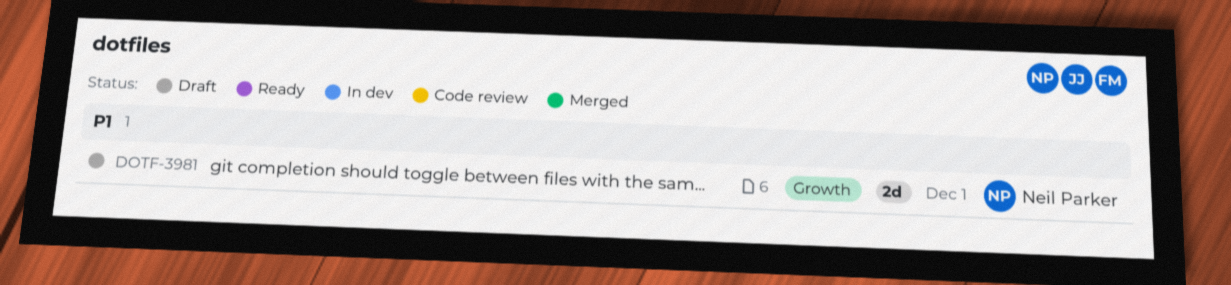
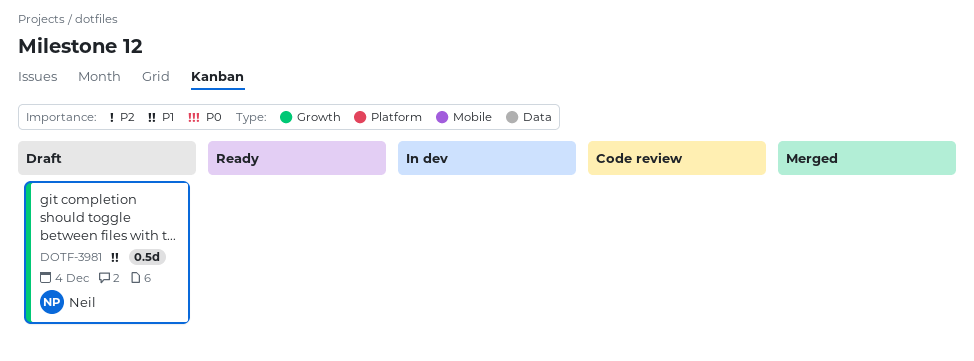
DOTF-3981, estimate: 2d -> 0.5d
DOTF-3981, due: Dec 1 -> Dec 4

